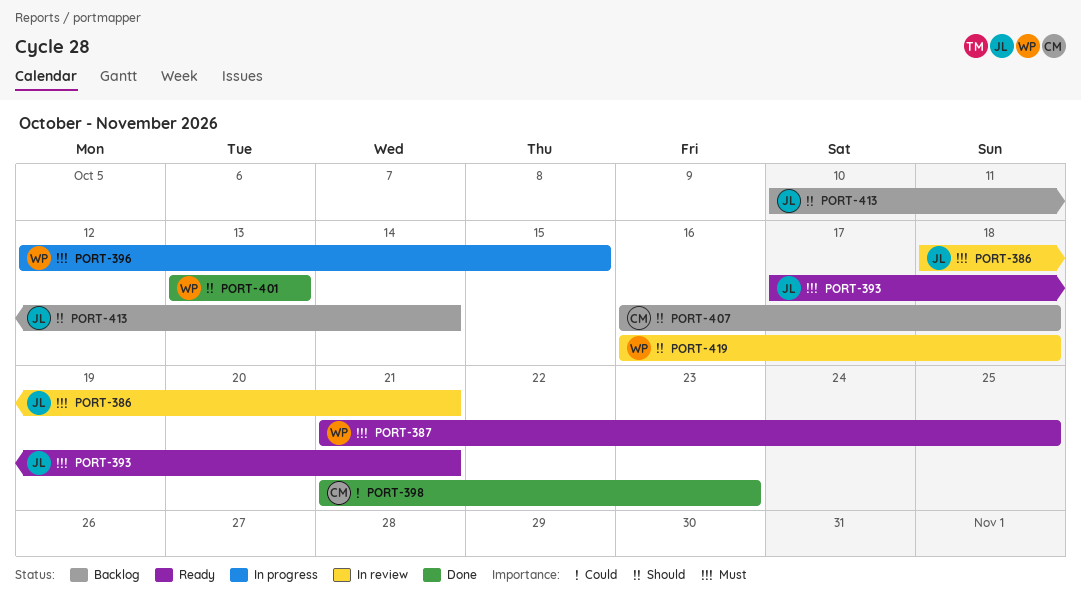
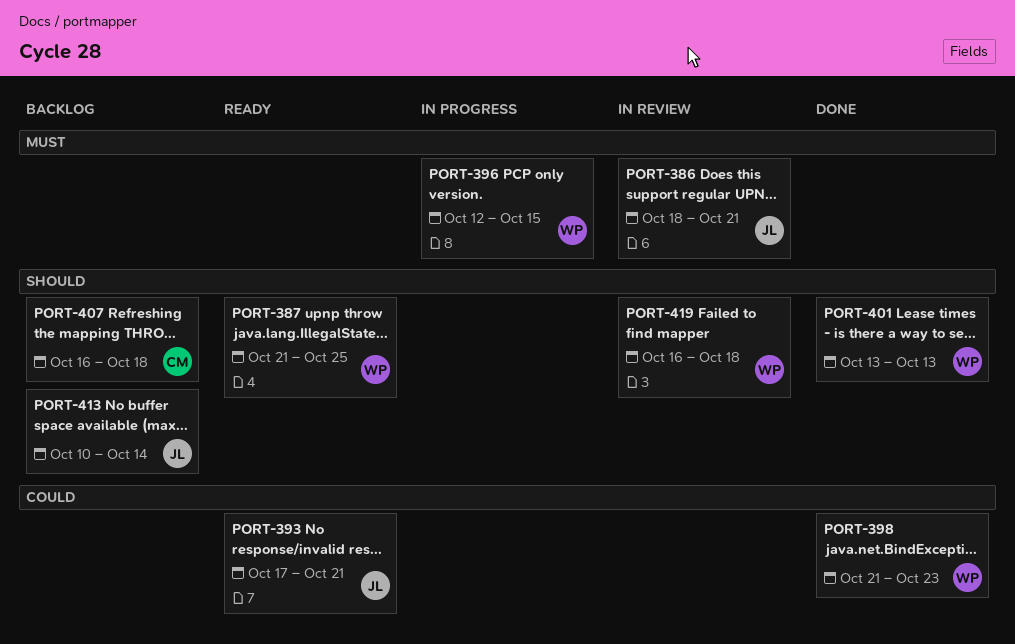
PORT-387, priority: Must -> Should
PORT-393, priority: Must -> Could
PORT-398, owner: CM -> WP

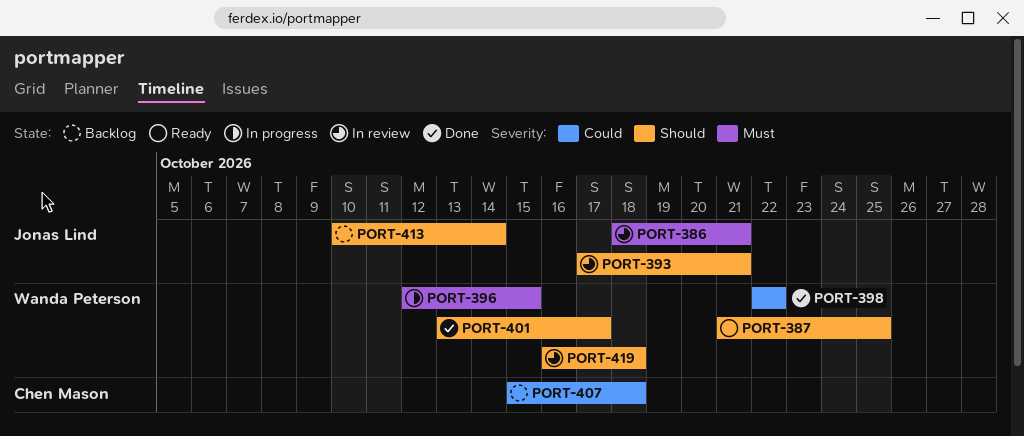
PORT-393, status: Ready -> In review
PORT-393, priority: Could -> Should
PORT-398, start: Oct 21 -> Oct 22
PORT-398, due: Oct 23 -> Oct 22
PORT-401, due: Oct 13 -> Oct 17
PORT-407, priority: Should -> Could
PORT-407, start: Oct 16 -> Oct 15

